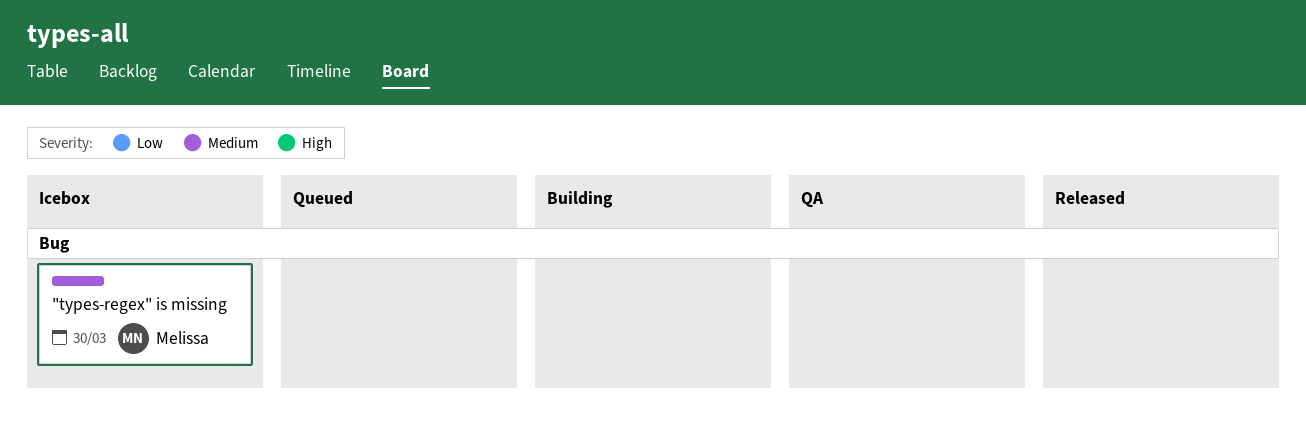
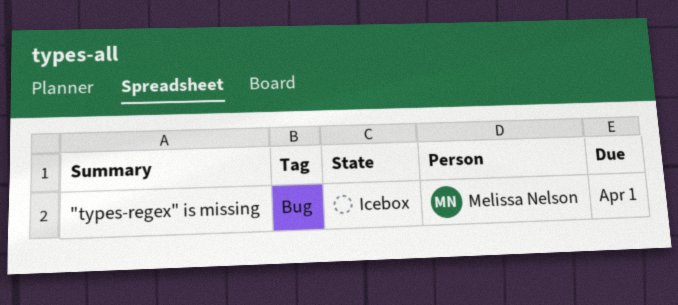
"types-regex" is missing, due: Mar 30 -> Apr 1

